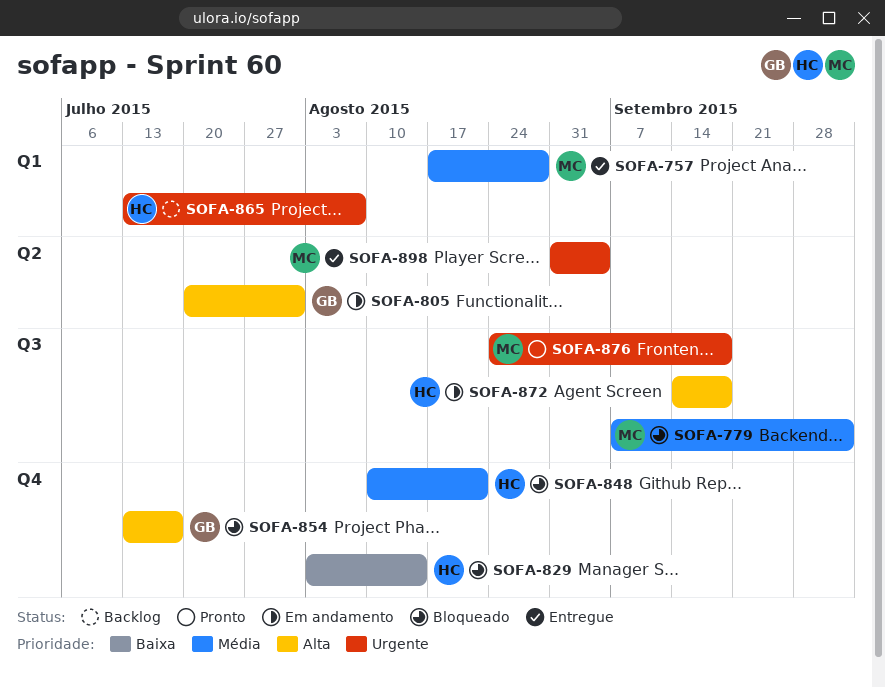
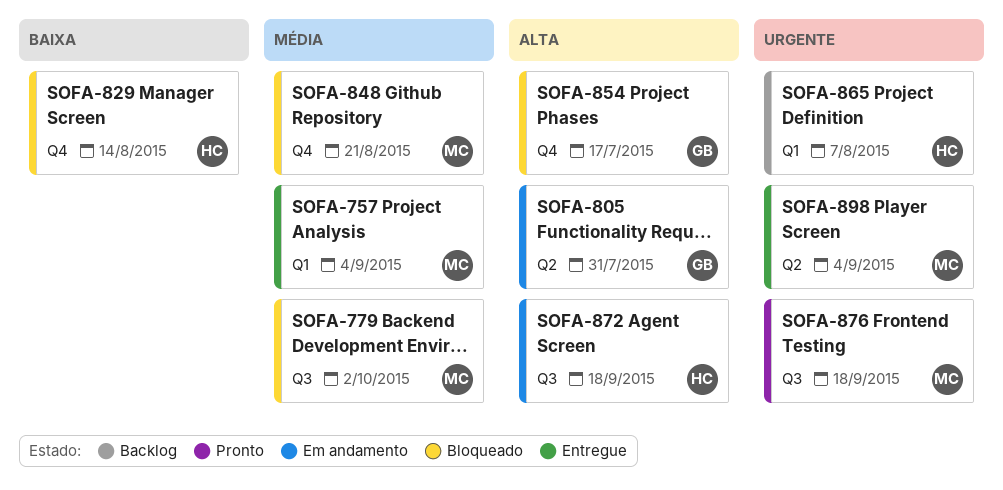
SOFA-757, due: Aug 28 -> Sep 4
SOFA-848, owner: HC -> MC

